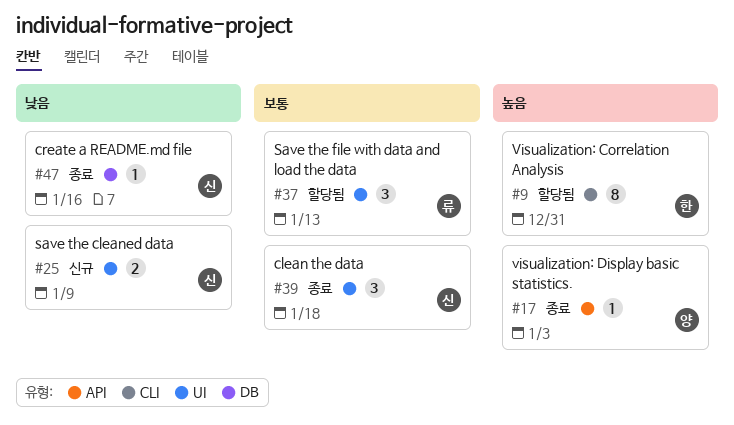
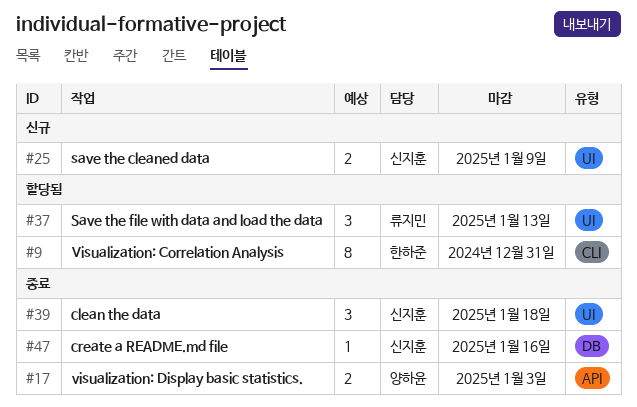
#17, estimate: 1 -> 2

